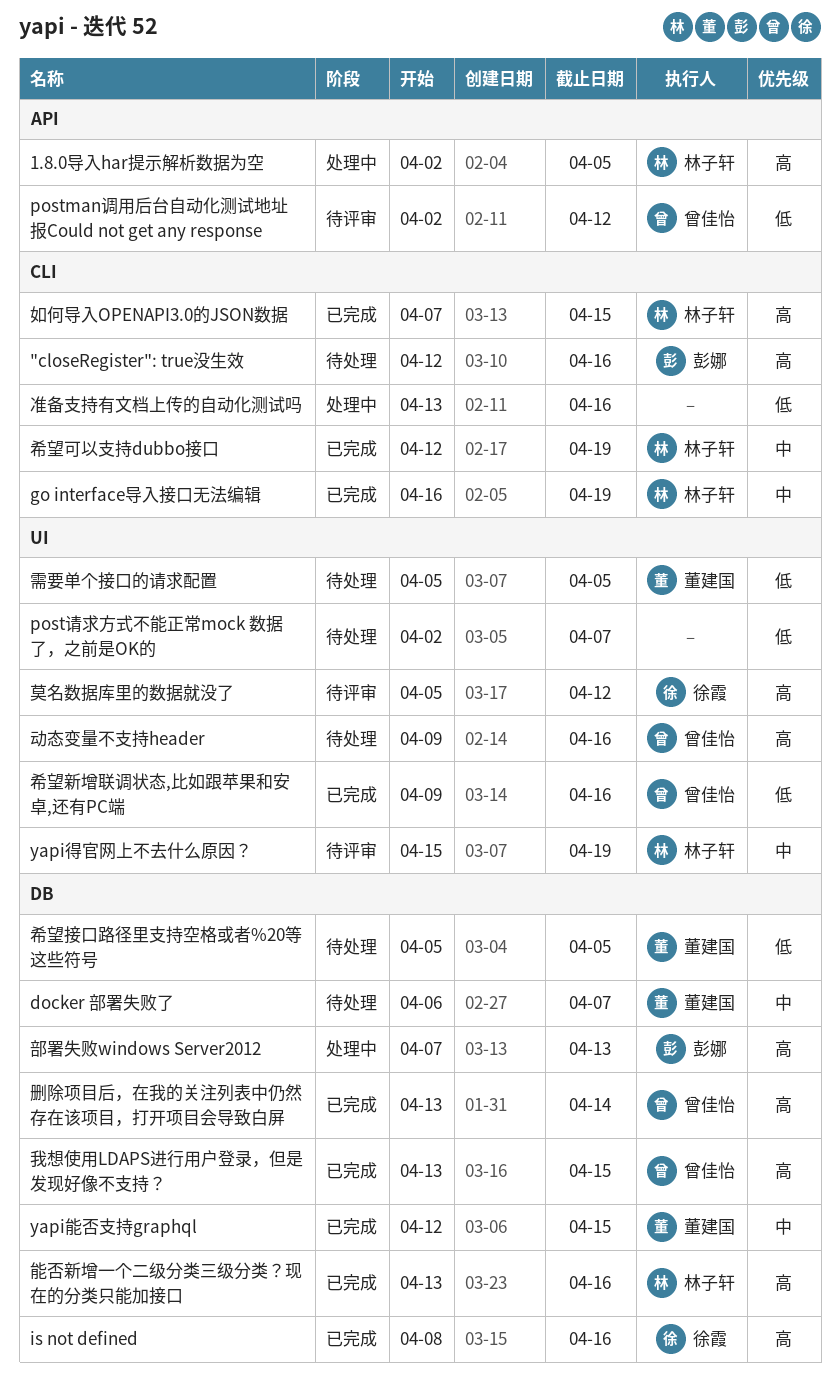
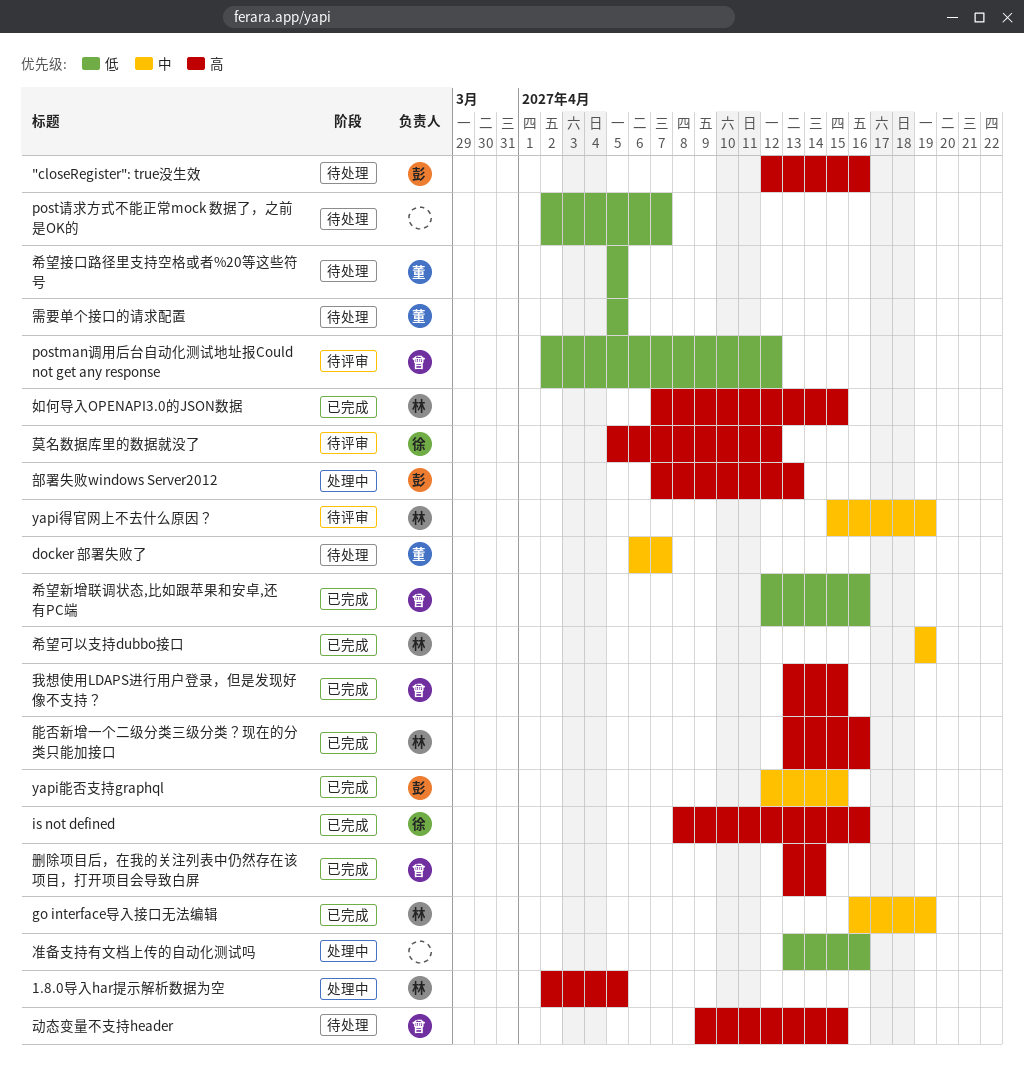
yapi能否支持graphql, owner: 董建国 -> 彭娜
动态变量不支持header, due: Apr 16 -> Apr 15
希望可以支持dubbo接口, start: Apr 12 -> Apr 19
希望新增联调状态,比如跟苹果和安卓,还有PC端, start: Apr 9 -> Apr 12

